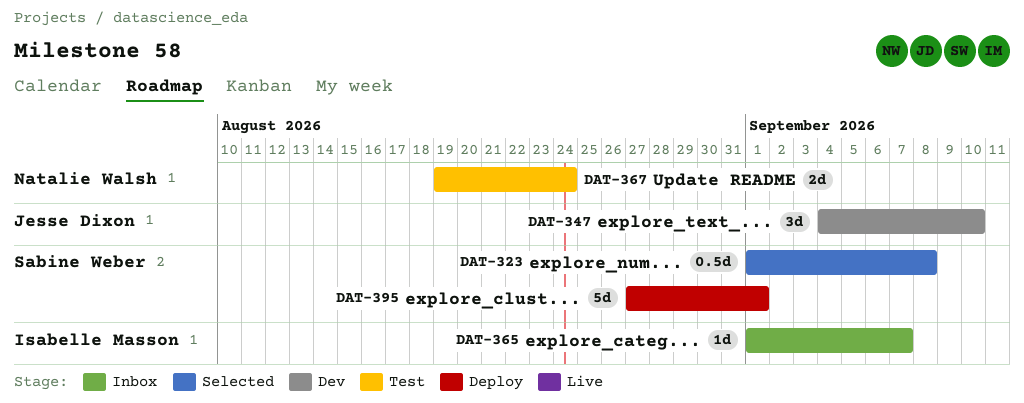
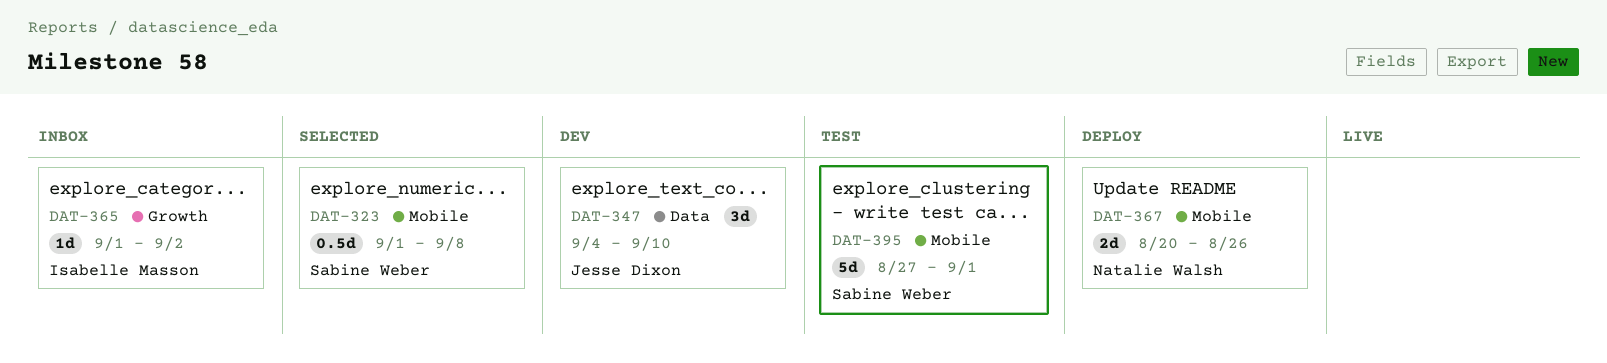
DAT-365, due: Sep 7 -> Sep 2
DAT-367, status: Test -> Deploy
DAT-367, start: Aug 19 -> Aug 20
DAT-367, due: Aug 24 -> Aug 26
DAT-395, status: Deploy -> Test

